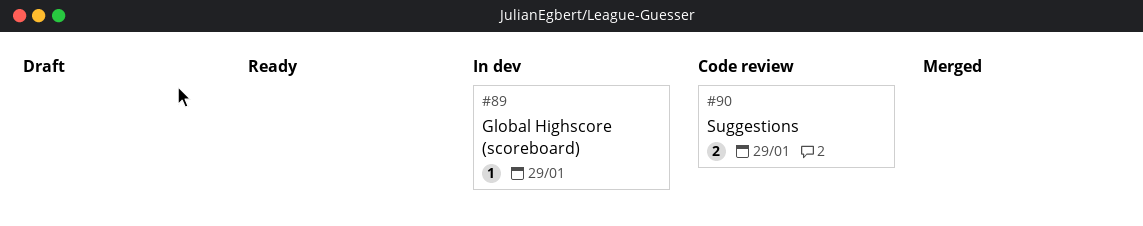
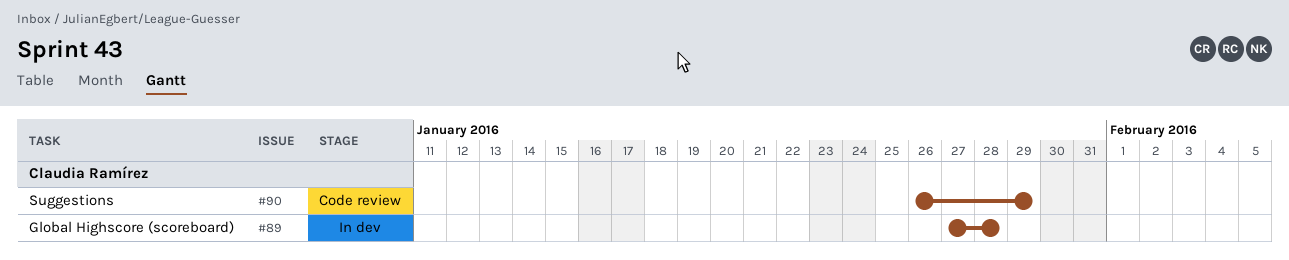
#89, due: Jan 29 -> Jan 28

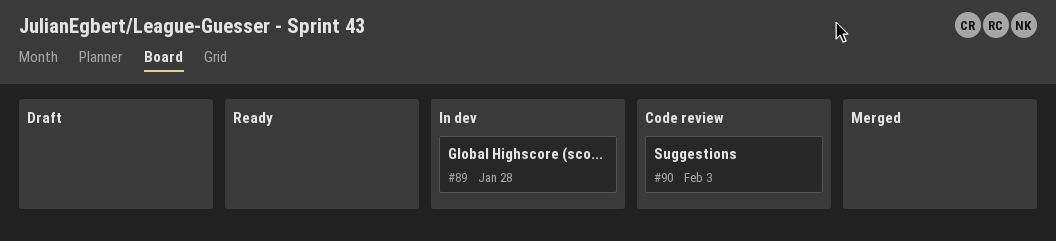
#90, due: Jan 29 -> Feb 3

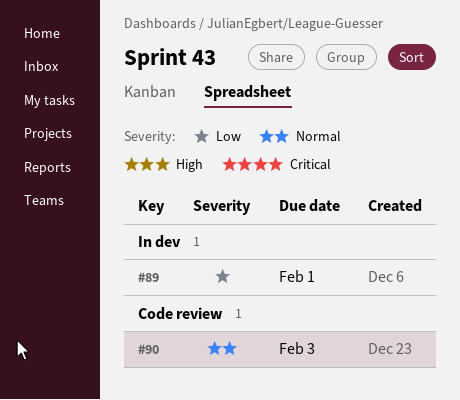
#89, due: Jan 28 -> Feb 1

